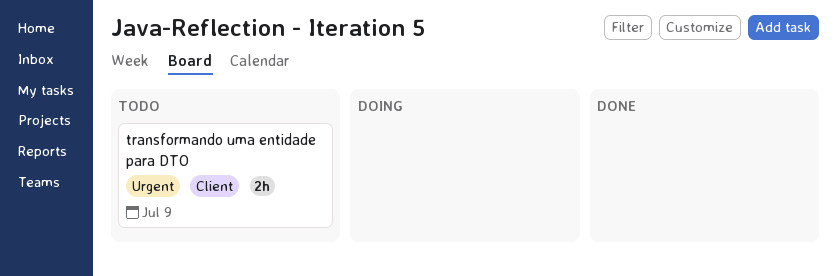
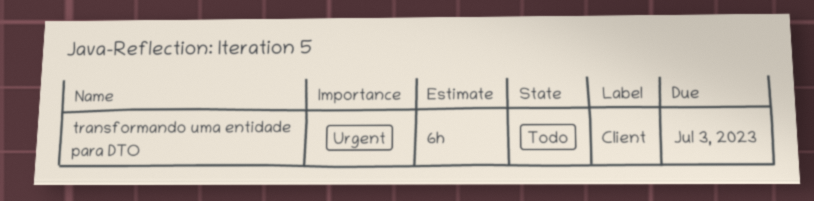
transformando uma entidade para DTO, estimate: 2h -> 6h
transformando uma entidade para DTO, due: Jul 9 -> Jul 3

